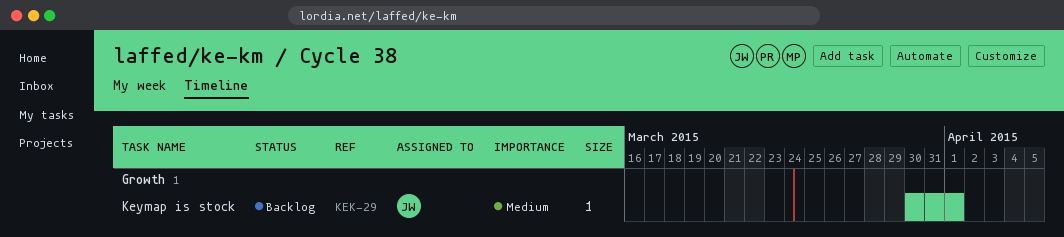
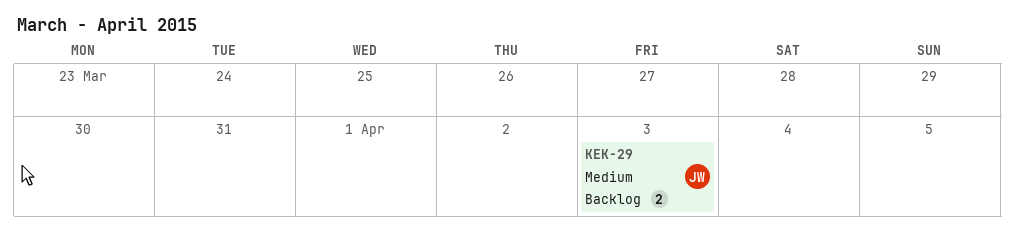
KEK-29, estimate: 1 -> 2
KEK-29, due: Apr 1 -> Apr 3

